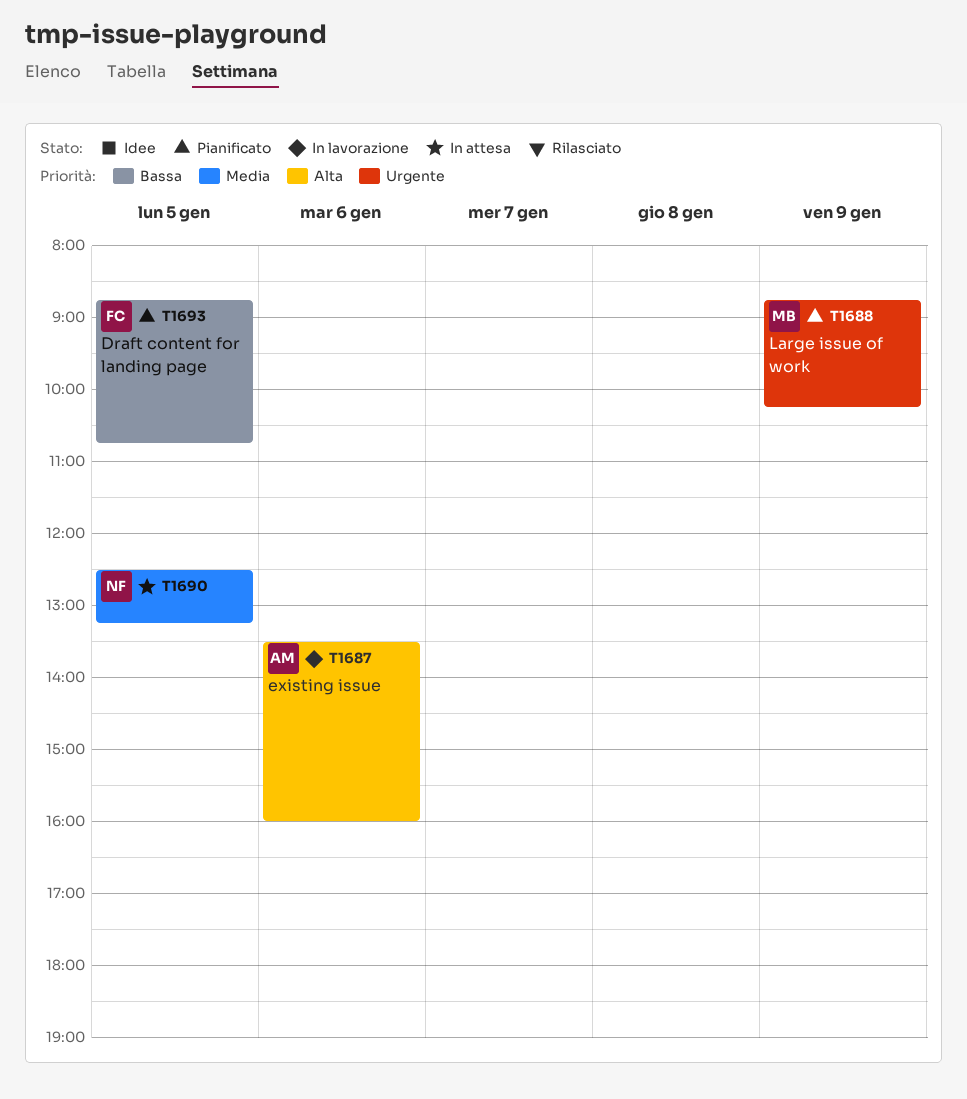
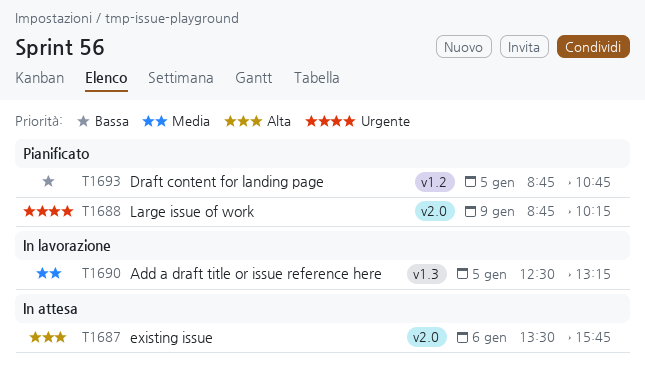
T1687, status: In lavorazione -> In attesa
T1687, ends: 16:00 -> 15:45
T1690, status: In attesa -> In lavorazione

